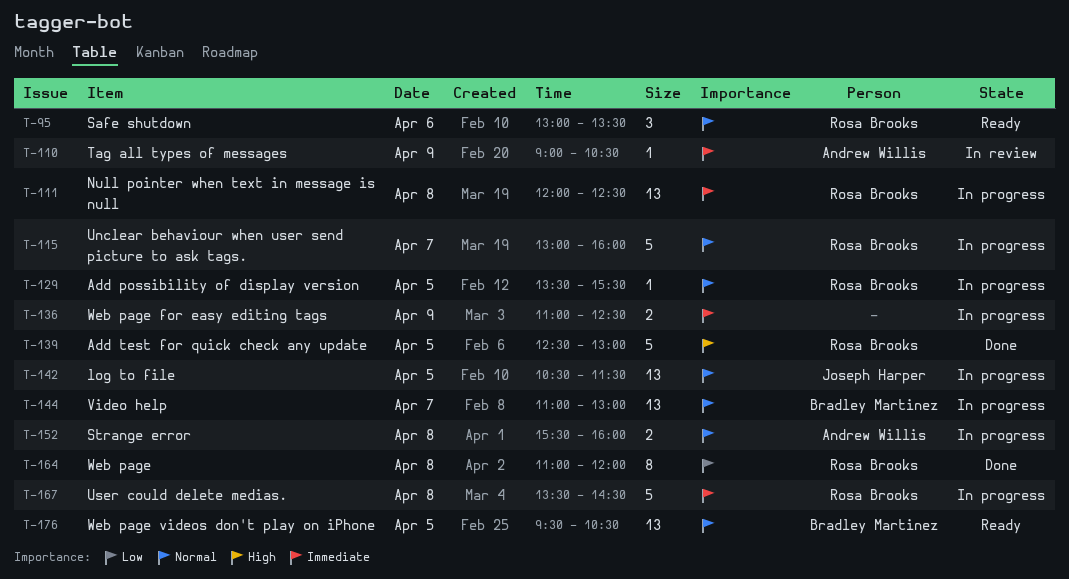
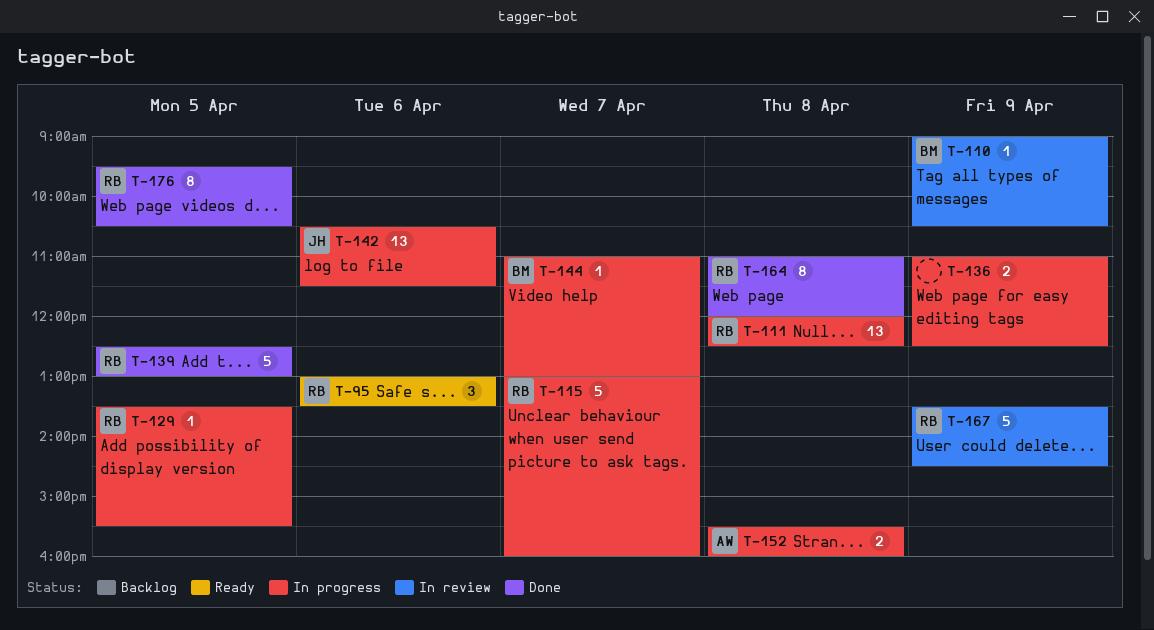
T-110, owner: Andrew Willis -> Bradley Martinez
T-142, day: Apr 5 -> Apr 6
T-144, estimate: 13 -> 1
T-167, status: In progress -> In review
T-167, day: Apr 8 -> Apr 9
T-176, status: Ready -> Done
T-176, owner: Bradley Martinez -> Rosa Brooks
T-176, estimate: 13 -> 8

